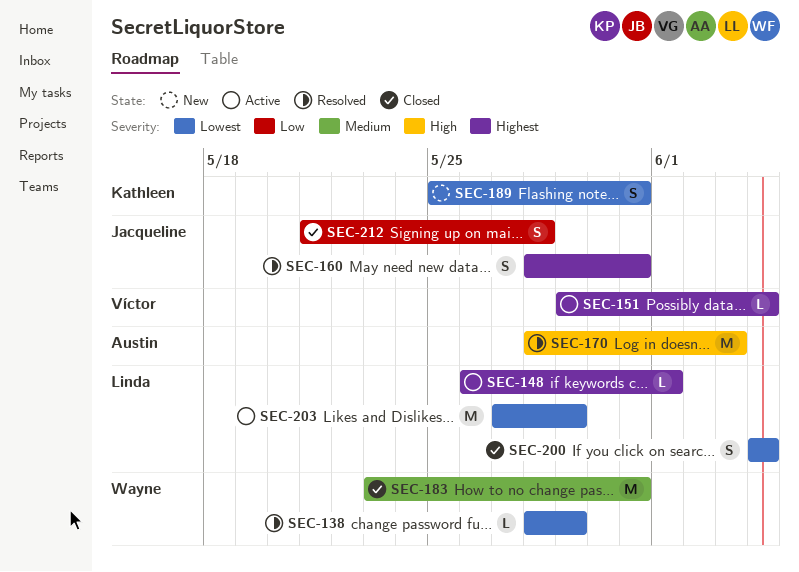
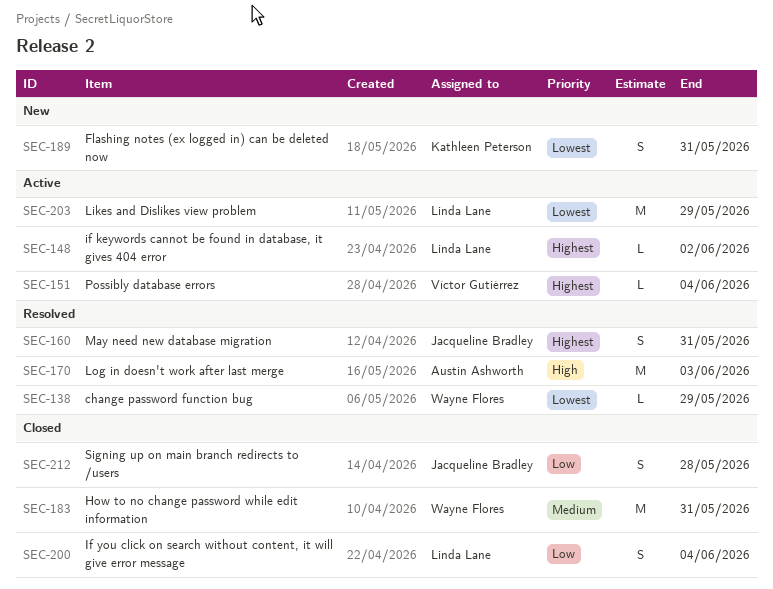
SEC-148, due: Jun 1 -> Jun 2
SEC-200, priority: Lowest -> Low

